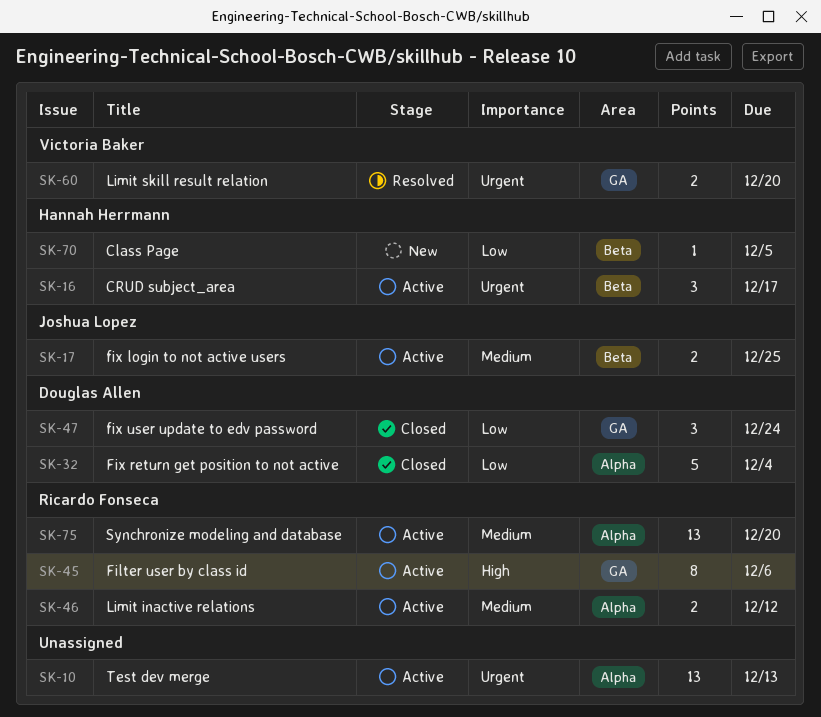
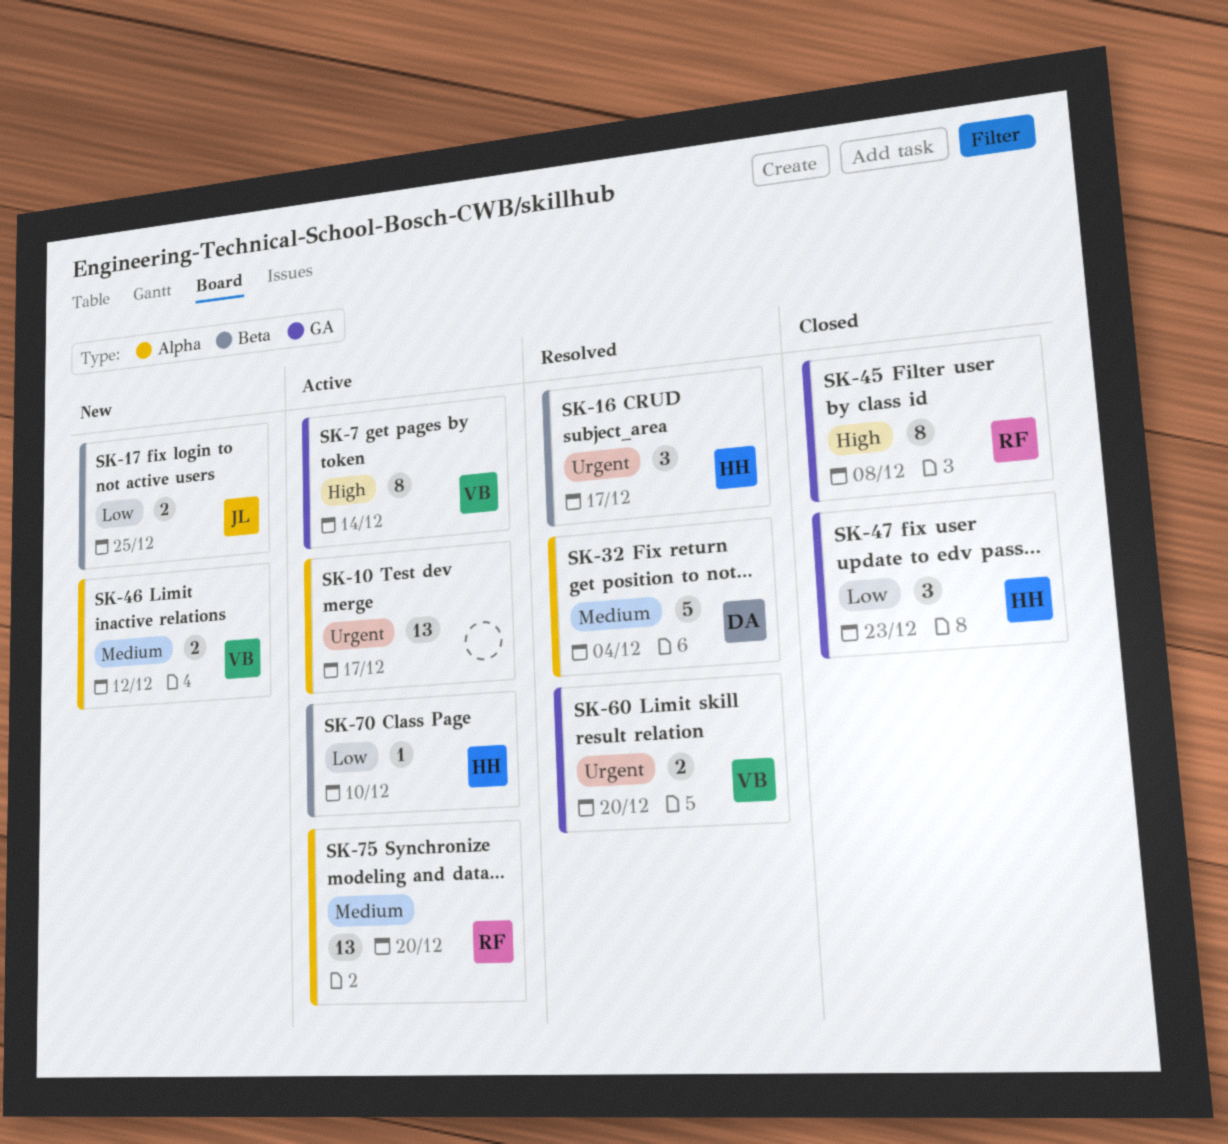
SK-7: none -> present
SK-10, due: Dec 13 -> Dec 17
SK-16, status: Active -> Resolved
SK-17, status: Active -> New
SK-17, priority: Medium -> Low
SK-32, status: Closed -> Resolved
SK-32, priority: Low -> Medium
SK-45, status: Active -> Closed
SK-45, due: Dec 6 -> Dec 8
SK-46, status: Active -> New
SK-46, owner: Ricardo Fonseca -> Victoria Baker
SK-47, owner: Douglas Allen -> Hannah Herrmann
SK-47, due: Dec 24 -> Dec 23
SK-70, status: New -> Active
SK-70, due: Dec 5 -> Dec 10

